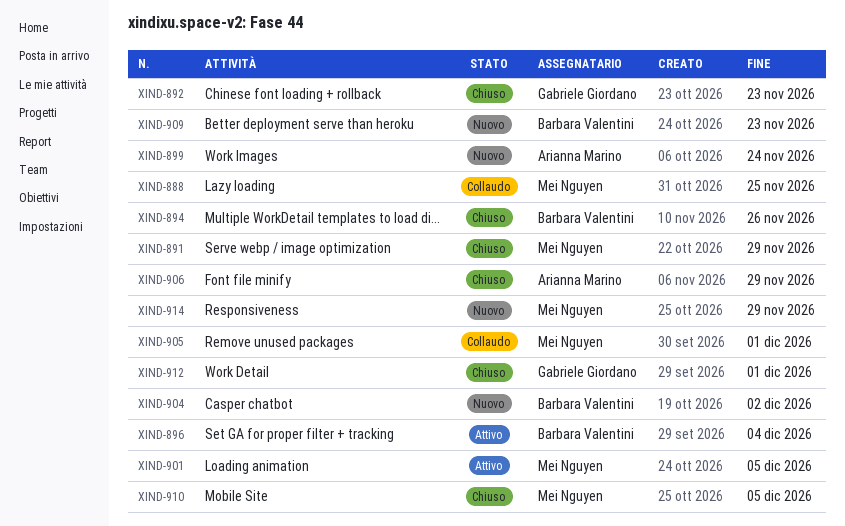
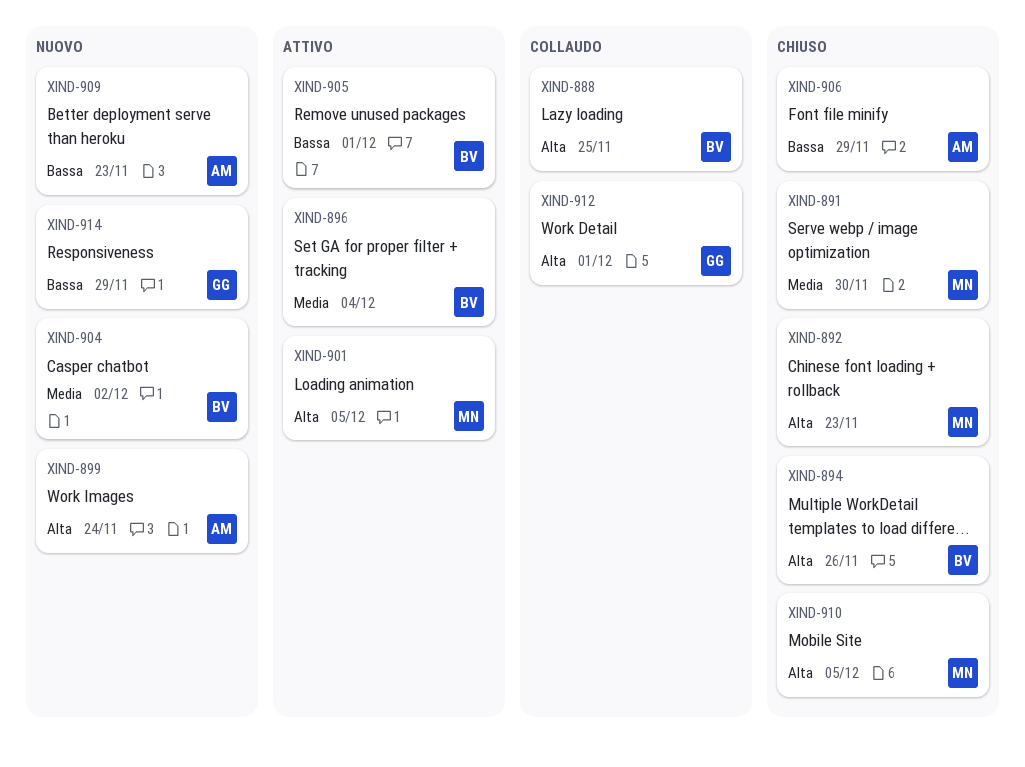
XIND-888, owner: Mei Nguyen -> Barbara Valentini
XIND-891, due: Nov 29 -> Nov 30
XIND-892, owner: Gabriele Giordano -> Mei Nguyen
XIND-905, status: Collaudo -> Attivo
XIND-905, owner: Mei Nguyen -> Barbara Valentini
XIND-909, owner: Barbara Valentini -> Arianna Marino
XIND-912, status: Chiuso -> Collaudo
XIND-914, owner: Mei Nguyen -> Gabriele Giordano

